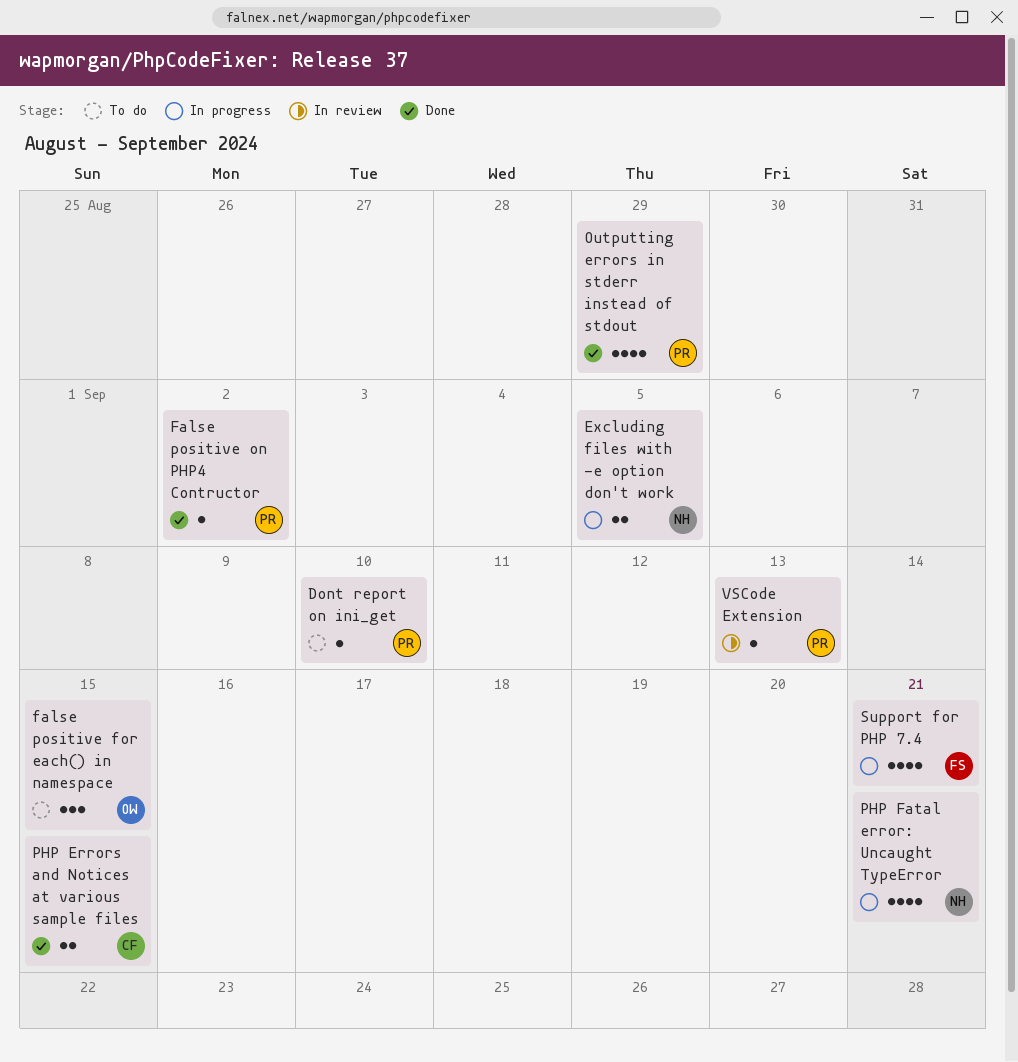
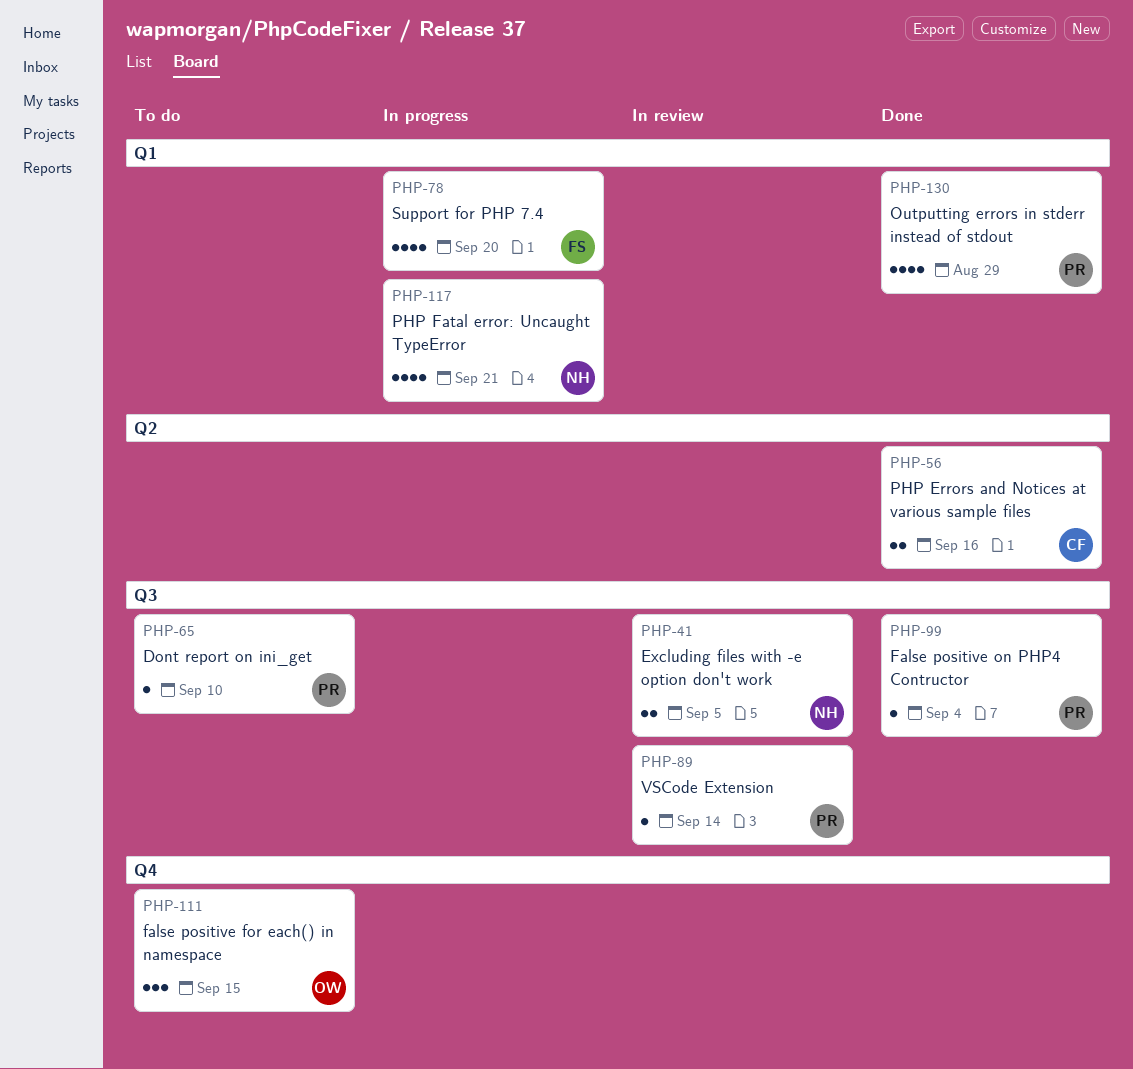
Excluding files with -e option don't work, status: In progress -> In review
False positive on PHP4 Contructor, due: Sep 2 -> Sep 4
PHP Errors and Notices at various sample files, due: Sep 15 -> Sep 16
Support for PHP 7.4, due: Sep 21 -> Sep 20
VSCode Extension, due: Sep 13 -> Sep 14

